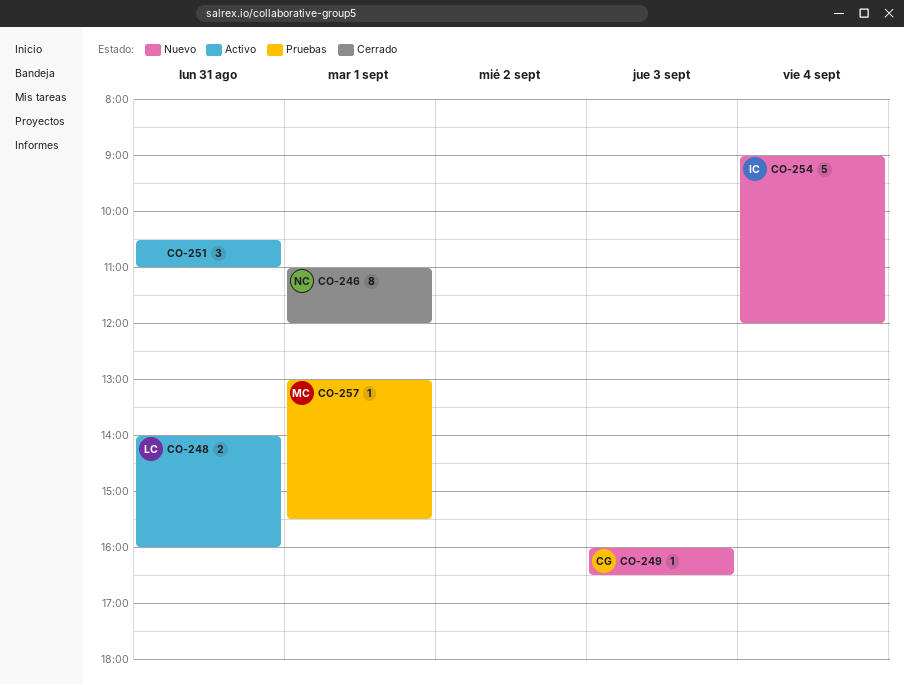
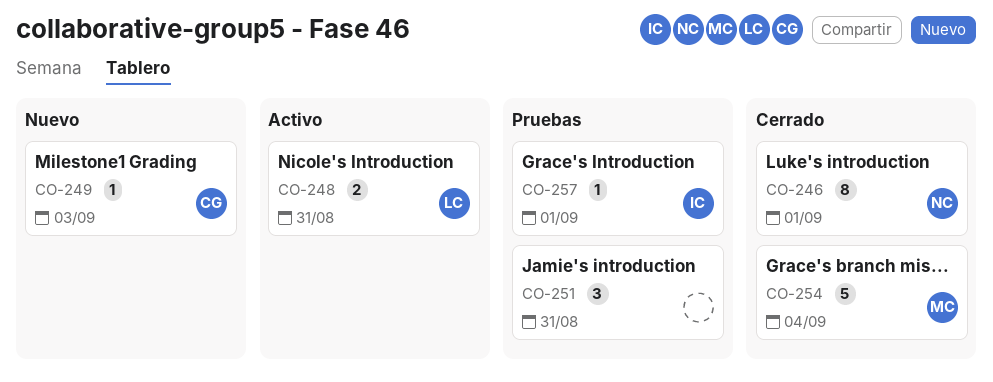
CO-251, status: Activo -> Pruebas
CO-254, status: Nuevo -> Cerrado
CO-254, owner: IC -> MC
CO-257, owner: MC -> IC

